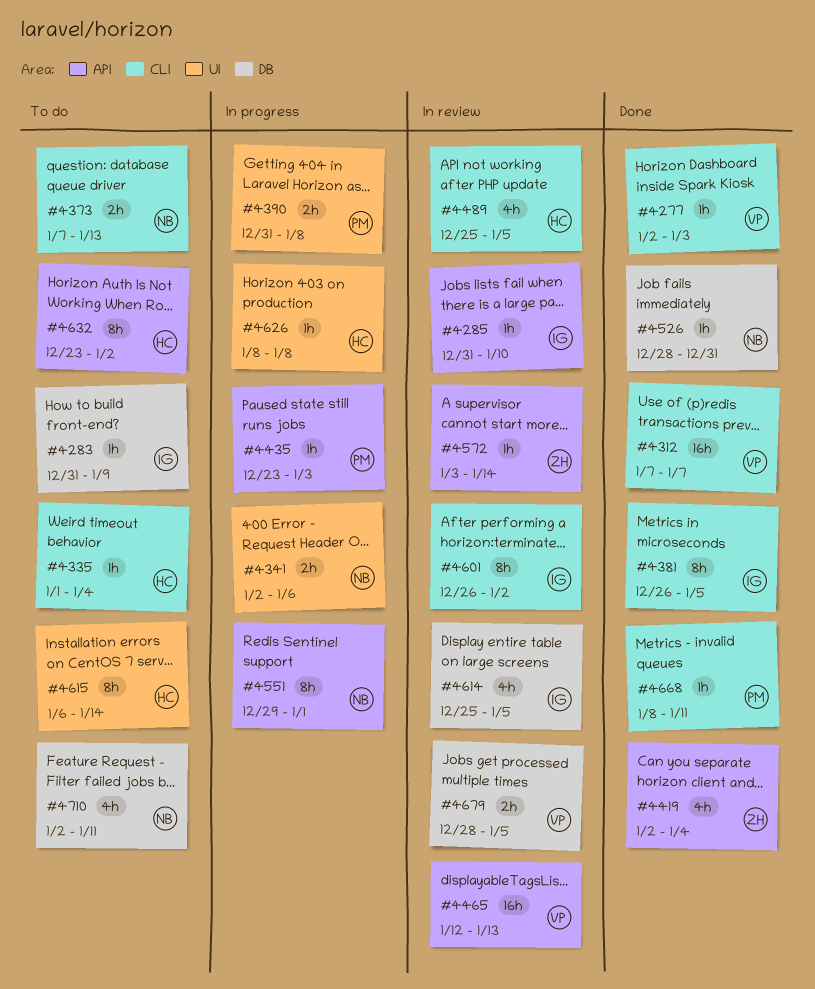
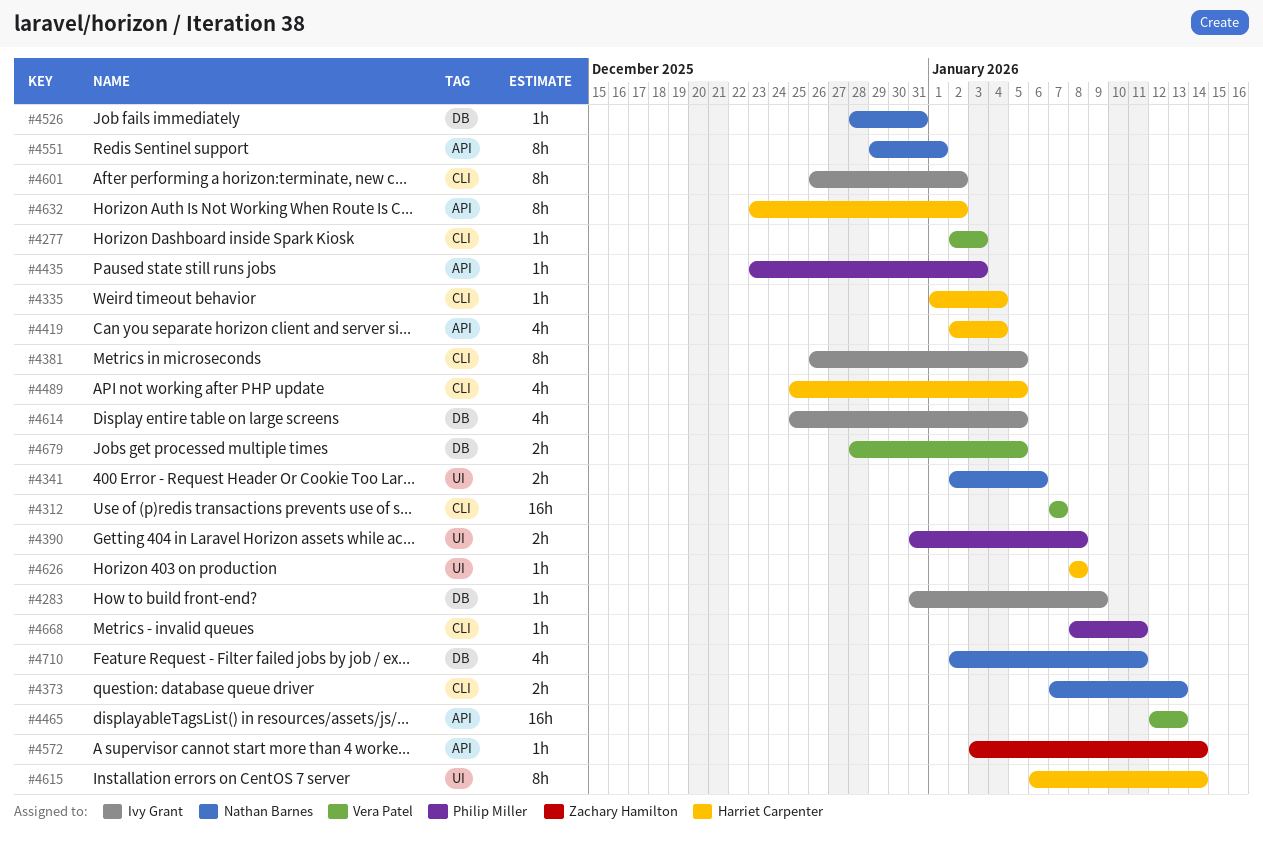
#4285: present -> none
#4419, owner: Zachary Hamilton -> Harriet Carpenter

